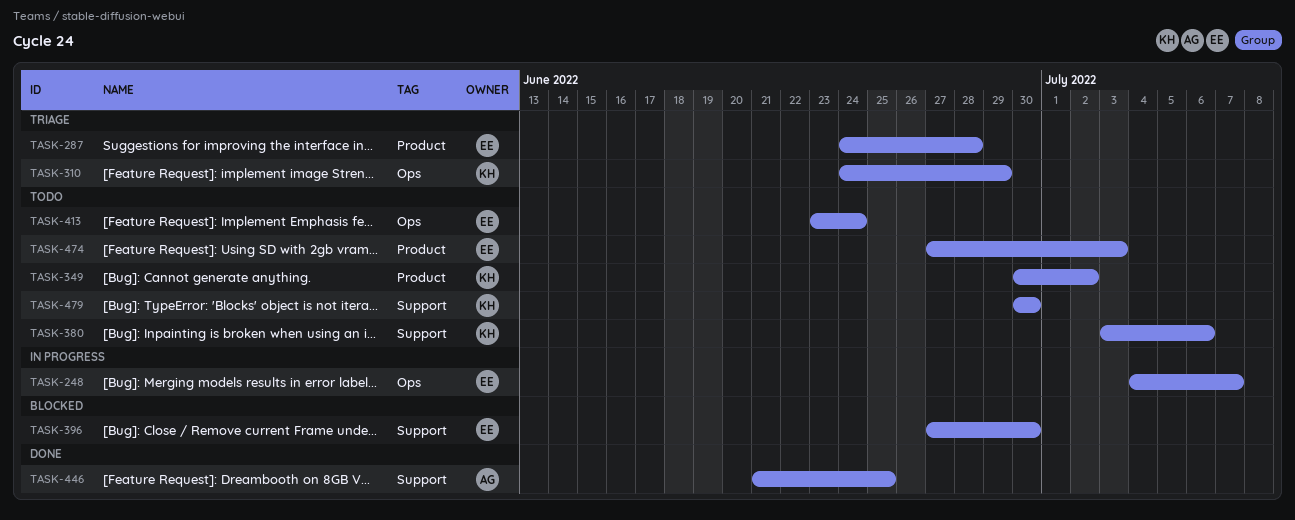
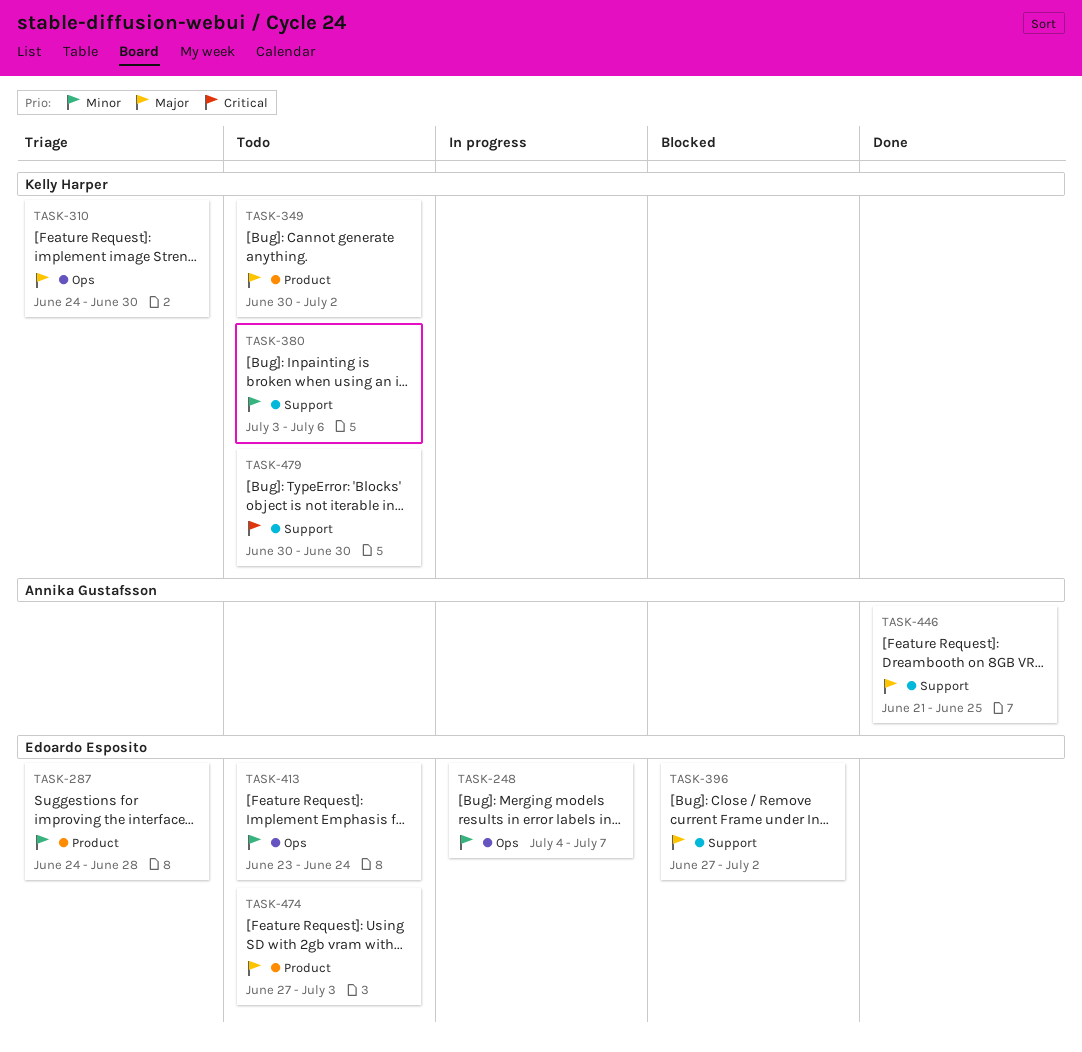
TASK-310, due: Jun 29 -> Jun 30
TASK-396, due: Jun 30 -> Jul 2

